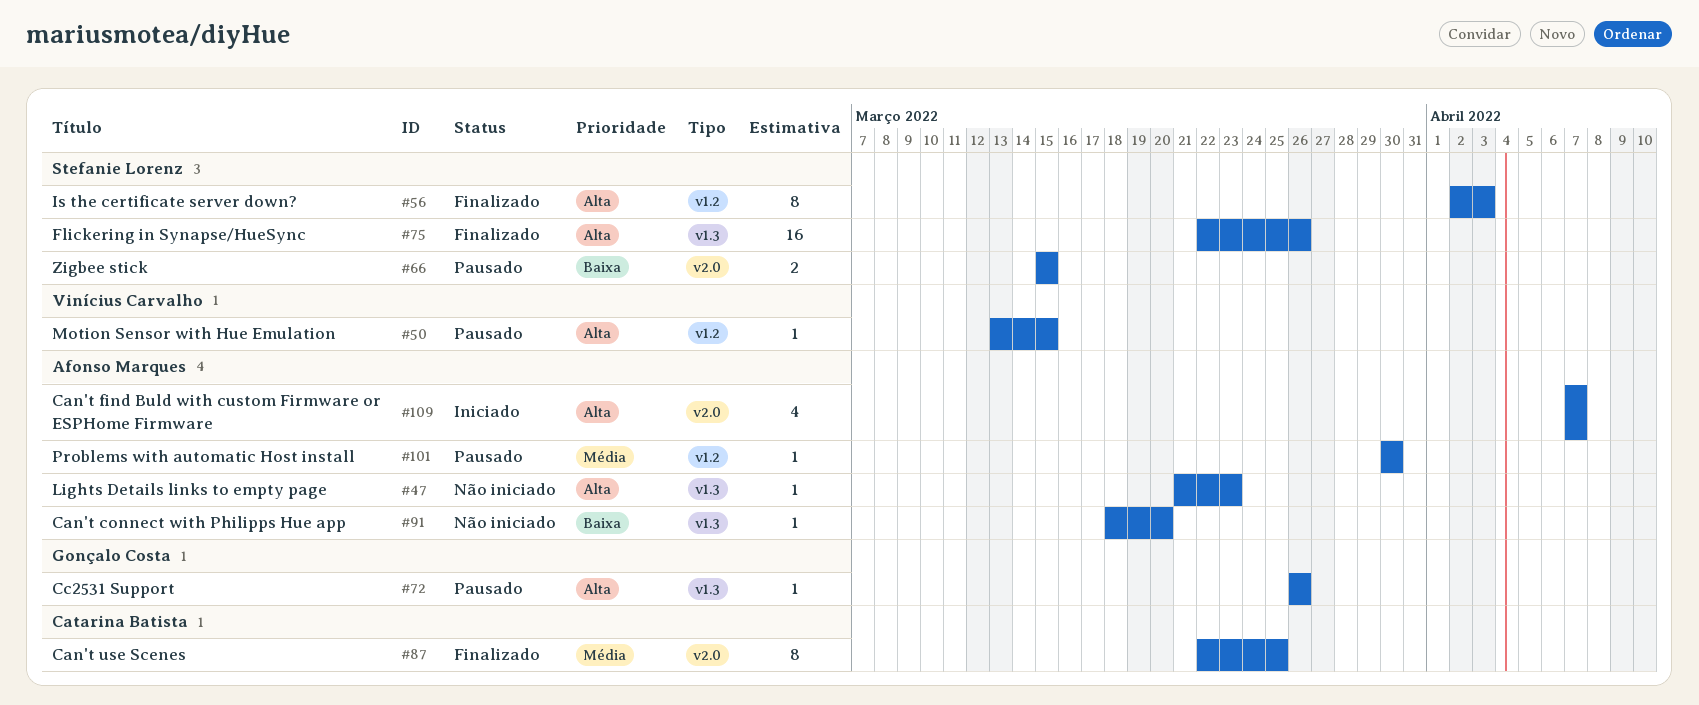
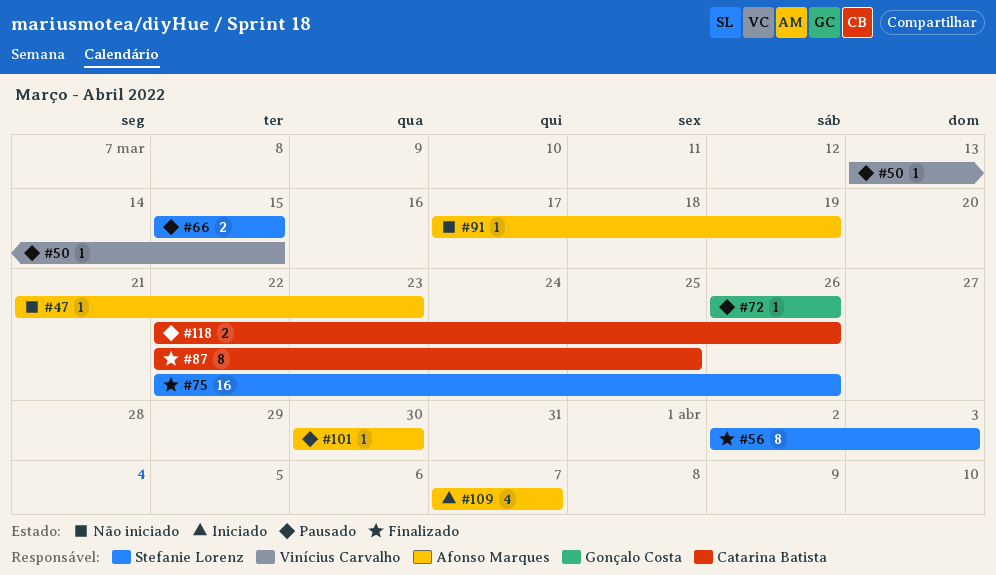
#91, start: Mar 18 -> Mar 17
#91, due: Mar 20 -> Mar 19
#118: none -> present

